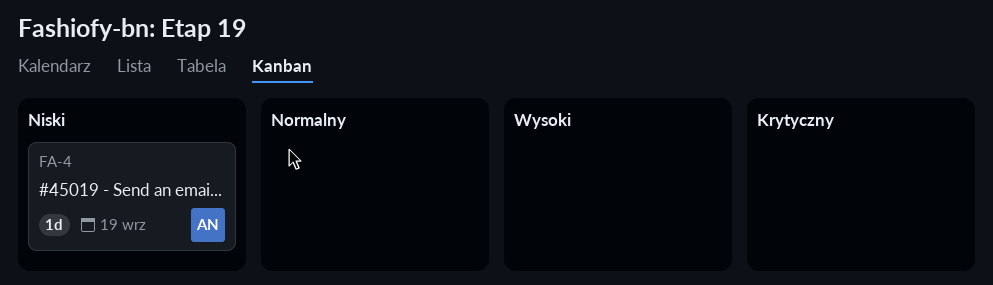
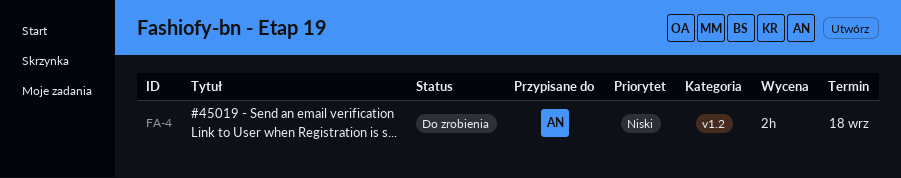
FA-4, estimate: 1d -> 2h
FA-4, due: Sep 19 -> Sep 18

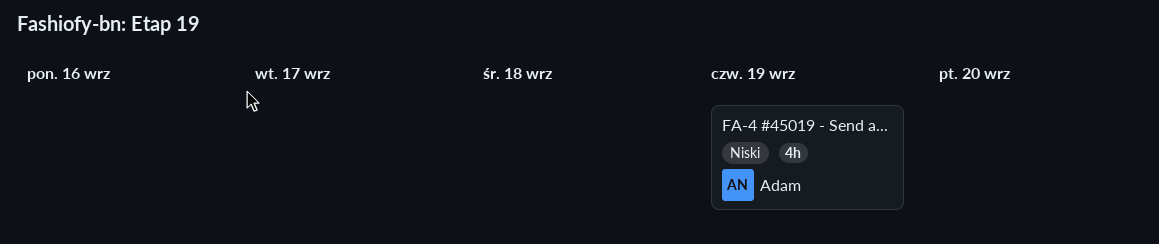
FA-4, estimate: 2h -> 4h
FA-4, due: Sep 18 -> Sep 19

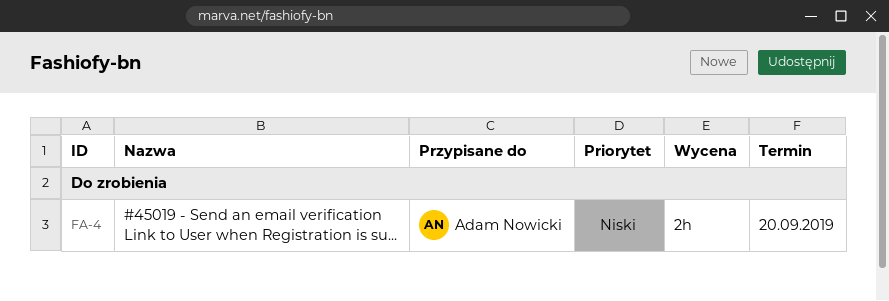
FA-4, estimate: 4h -> 2h
FA-4, due: Sep 19 -> Sep 20

